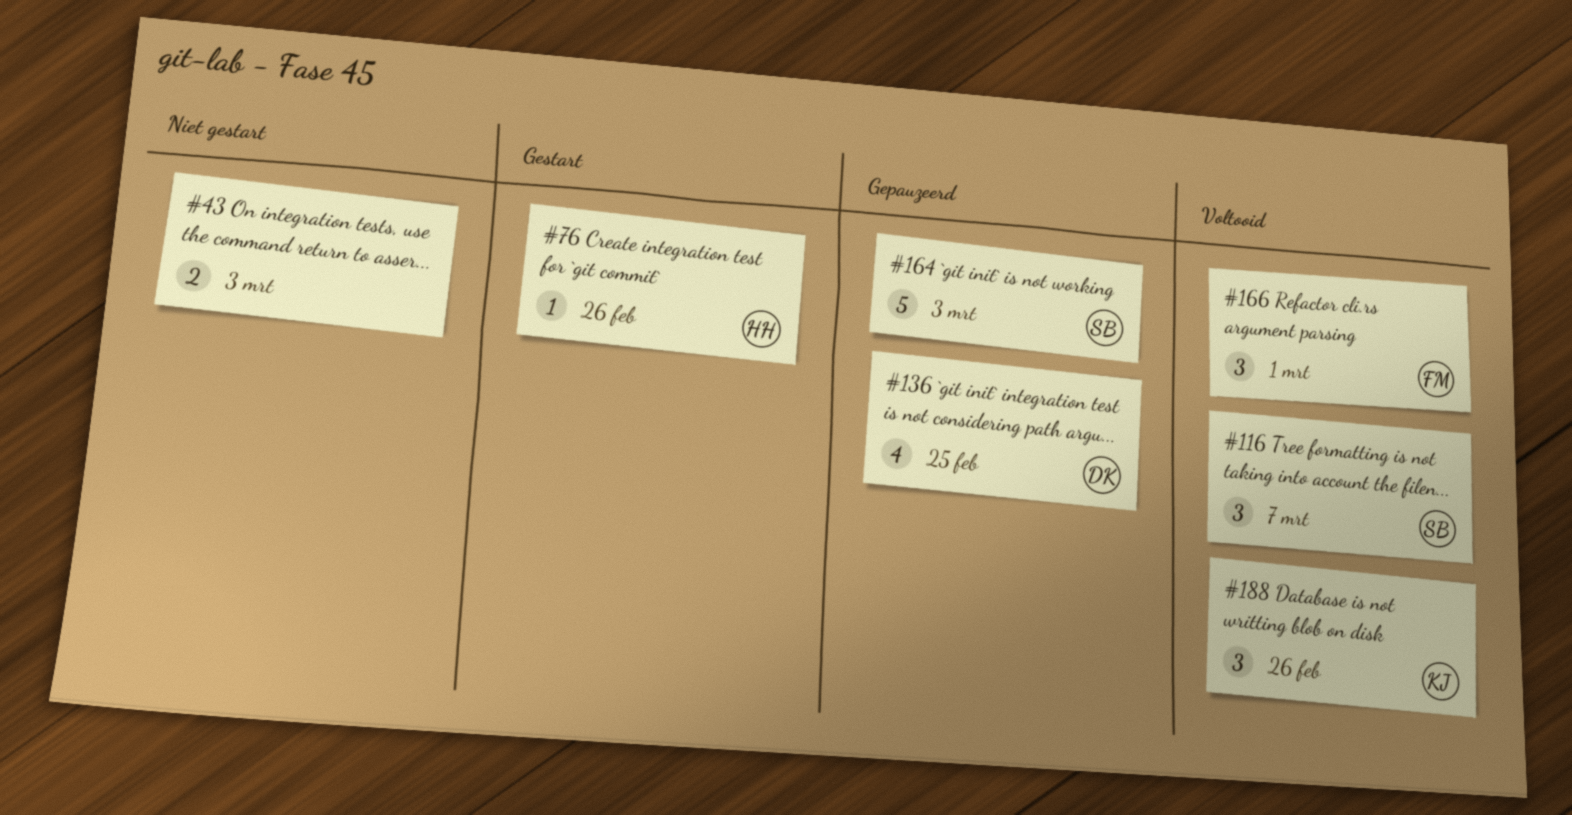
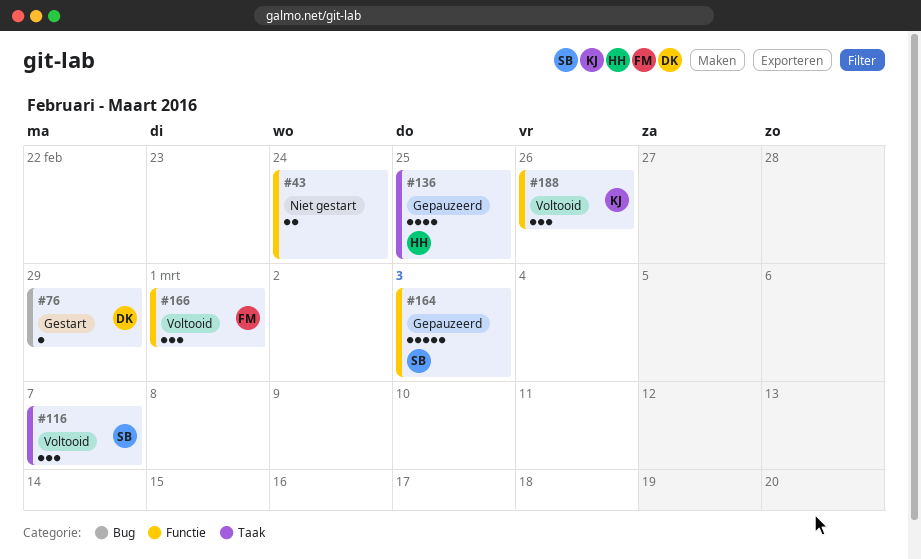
#43, due: Mar 3 -> Feb 24
#76, owner: HH -> DK
#76, due: Feb 26 -> Feb 29
#136, owner: DK -> HH

